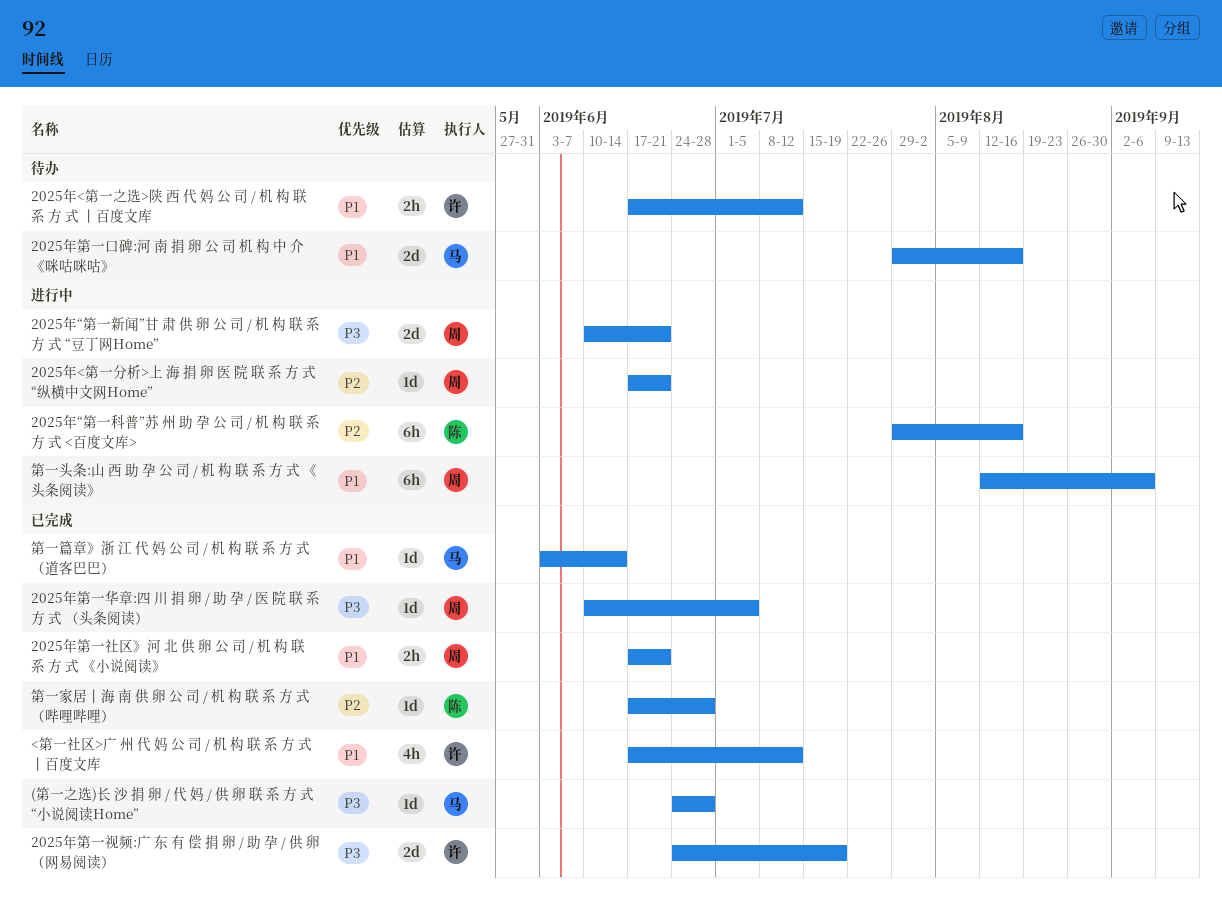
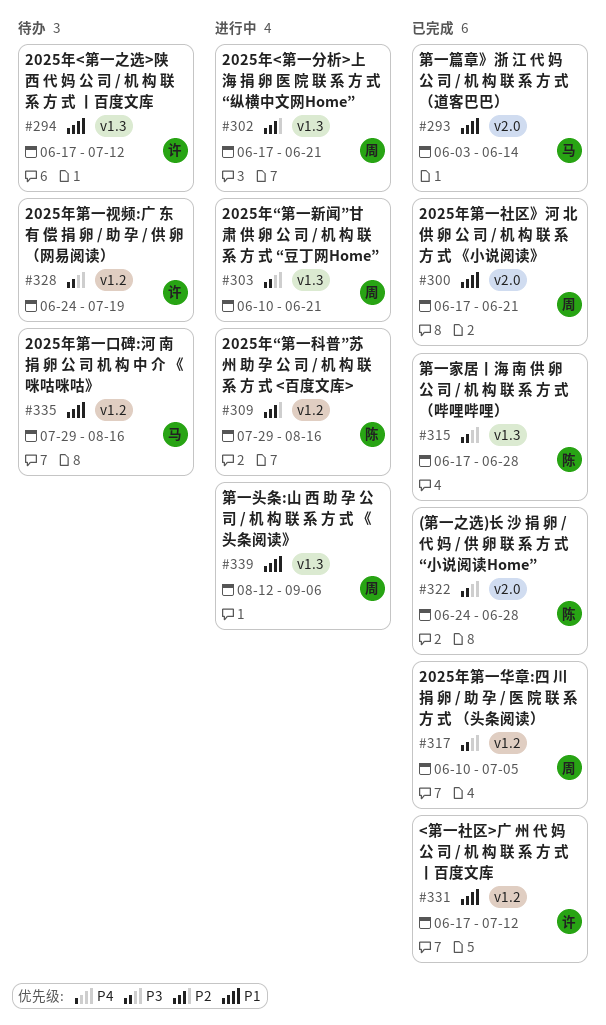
(第一之选)长 沙 捐 卵 / 代 妈 / 供 卵 联 系 方 式 “小说阅读Home”, owner: 马 -> 陈
2025年第一视频:广 东 有 偿 捐 卵 / 助 孕 / 供 卵 （网易阅读）, status: 已完成 -> 待办
第一家居丨海 南 供 卵 公 司 / 机 构 联 系 方 式 （哔哩哔哩）, priority: P2 -> P3

